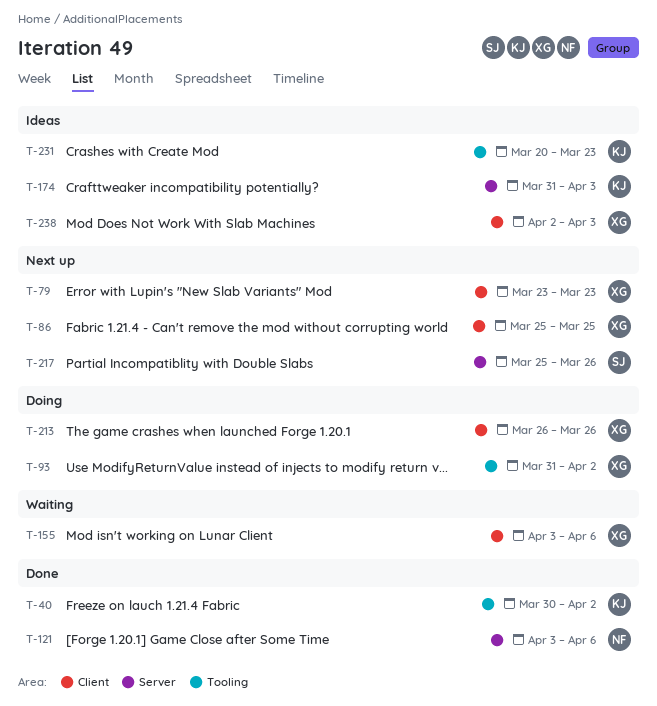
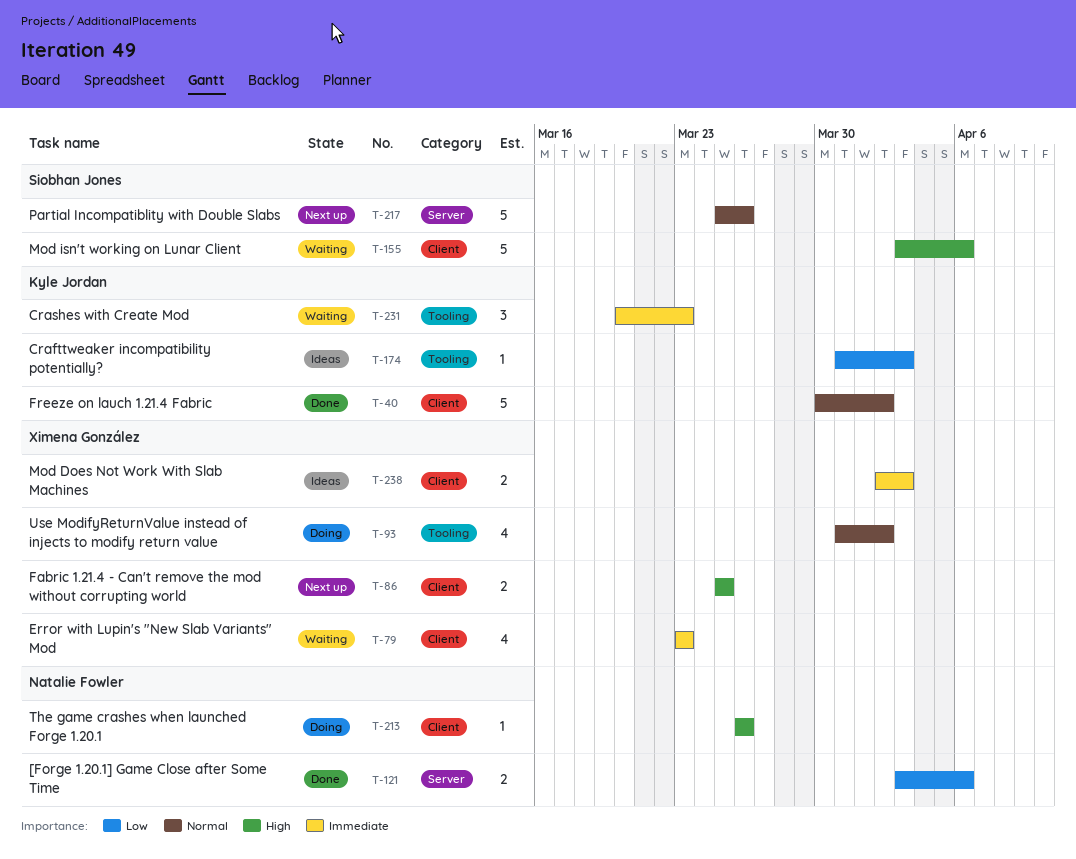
T-40, label: Tooling -> Client
T-79, status: Next up -> Waiting
T-155, owner: Ximena González -> Siobhan Jones
T-174, label: Server -> Tooling
T-213, owner: Ximena González -> Natalie Fowler
T-231, status: Ideas -> Waiting

